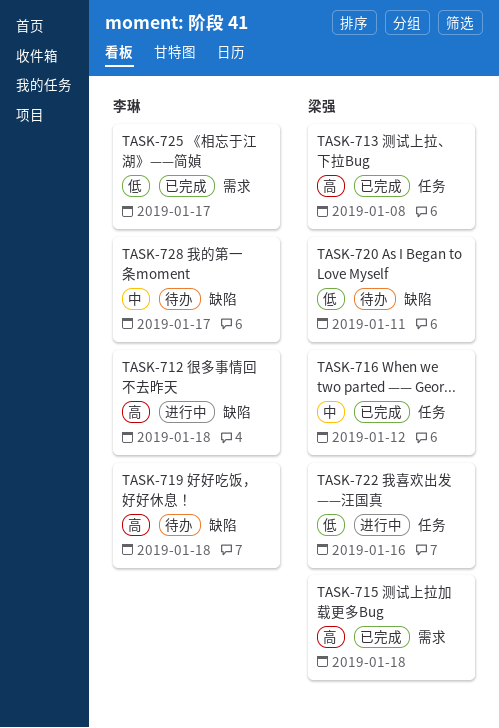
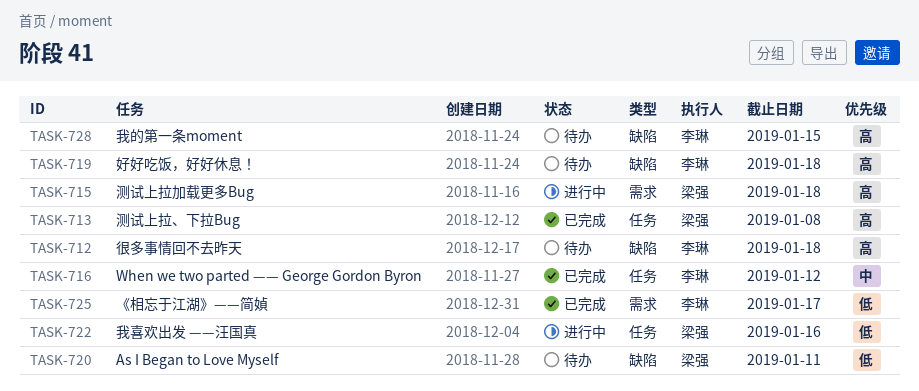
TASK-712, status: 进行中 -> 待办
TASK-715, status: 已完成 -> 进行中
TASK-716, owner: 梁强 -> 李琳
TASK-728, priority: 中 -> 高
TASK-728, due: Jan 17 -> Jan 15

